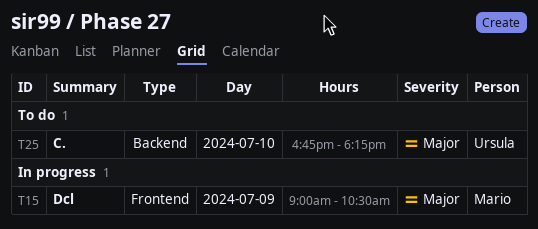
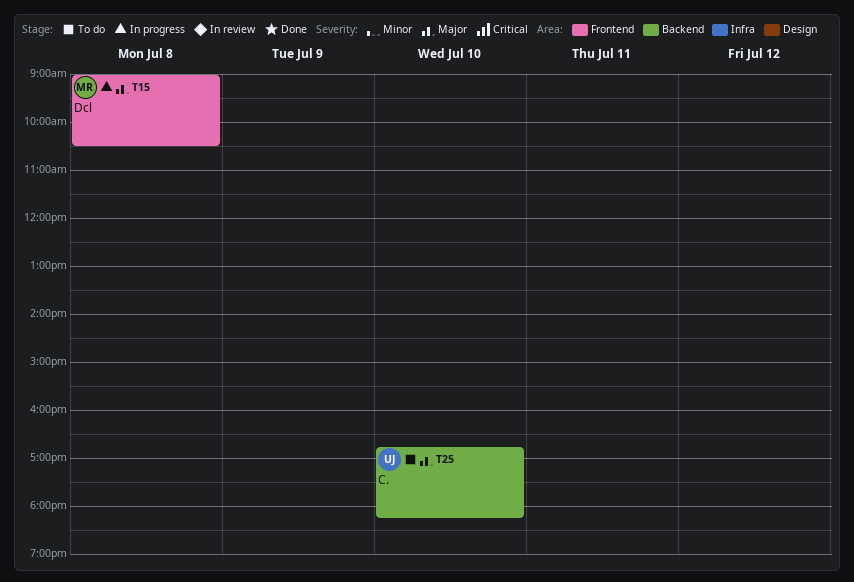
T15, day: Jul 9 -> Jul 8

